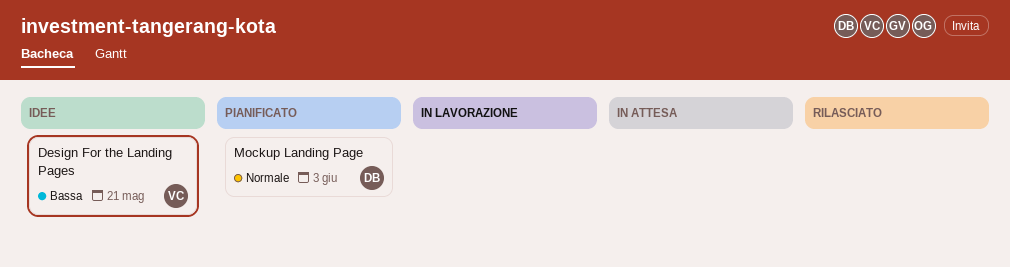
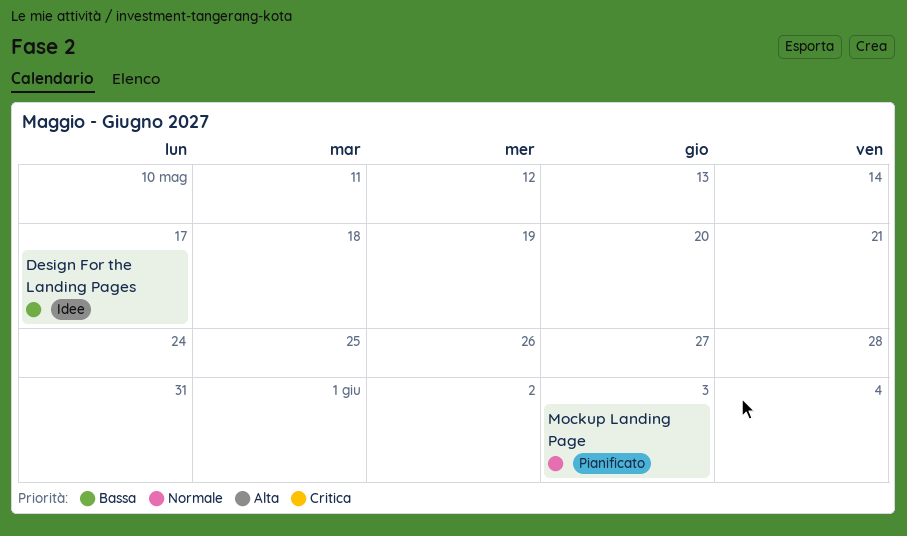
Design For the Landing Pages, due: May 21 -> May 17

